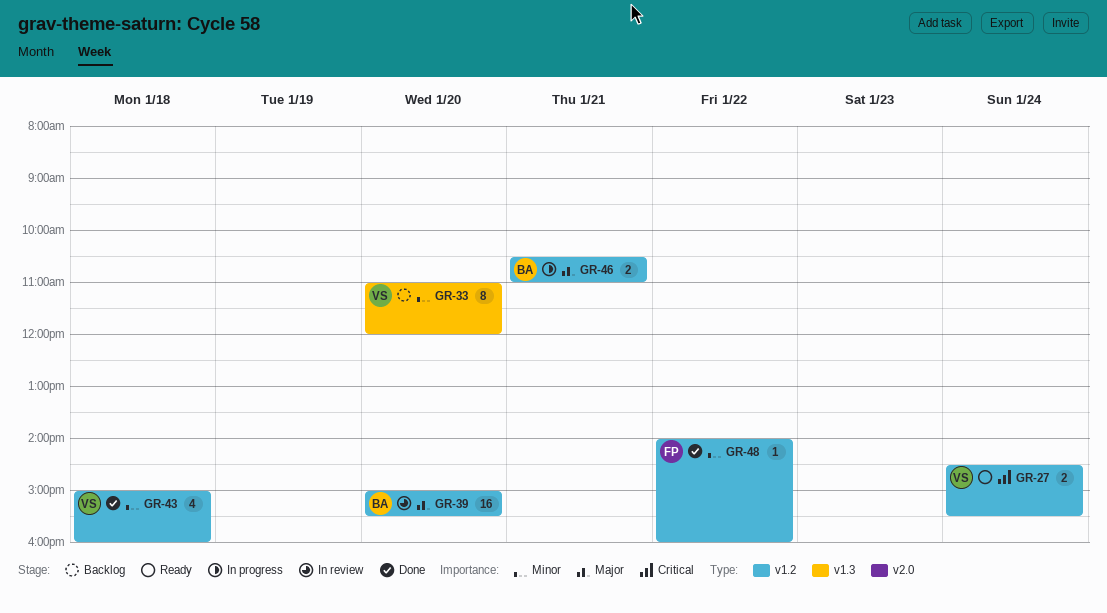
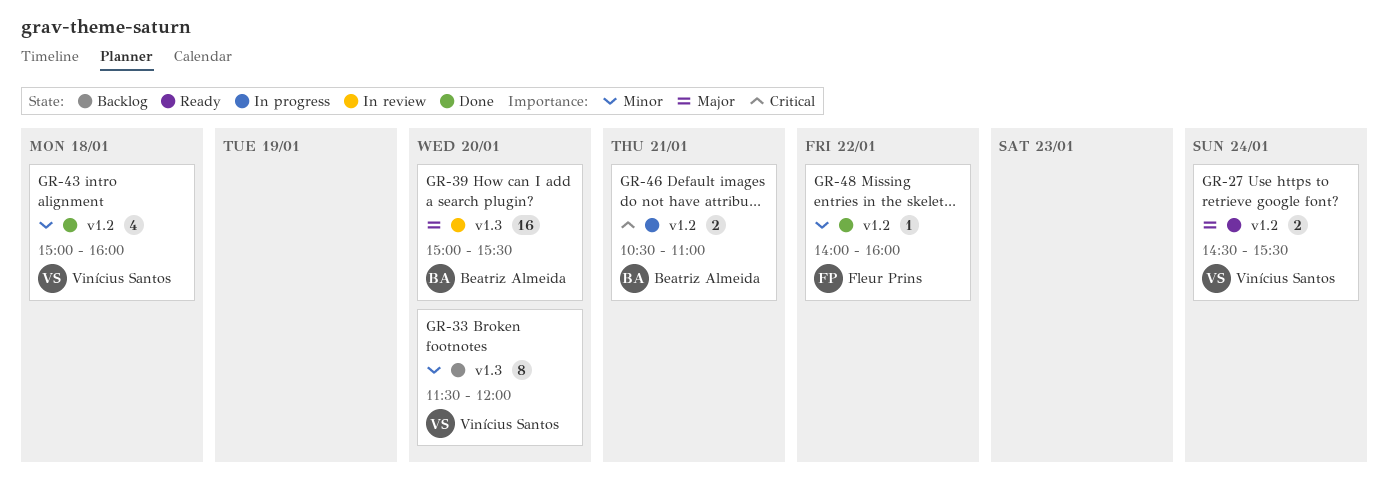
GR-27, priority: Critical -> Major
GR-33, begins: 11:00 -> 11:30
GR-39, label: v1.2 -> v1.3
GR-46, priority: Major -> Critical

